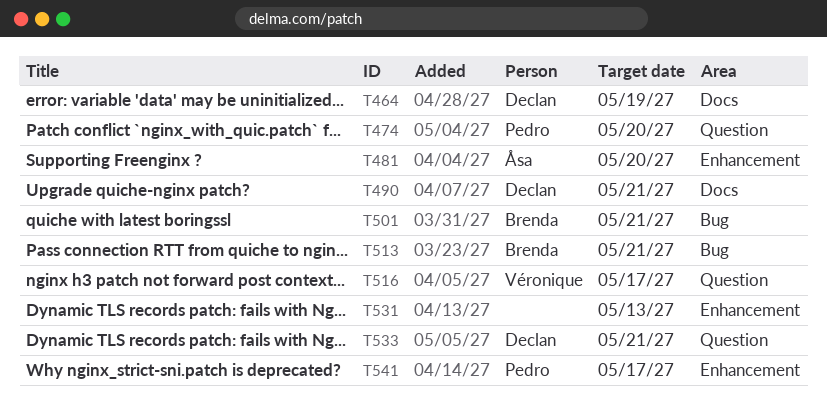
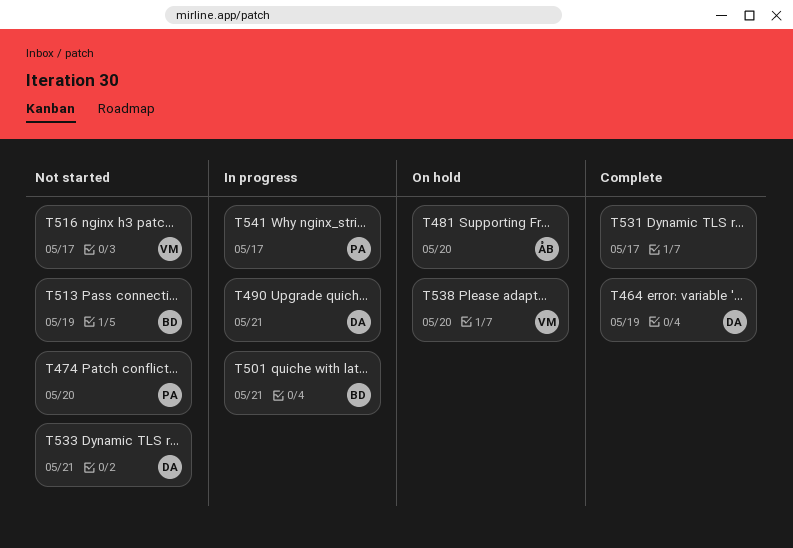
T513, due: May 21 -> May 19
T531, due: May 13 -> May 17
T538: none -> present

